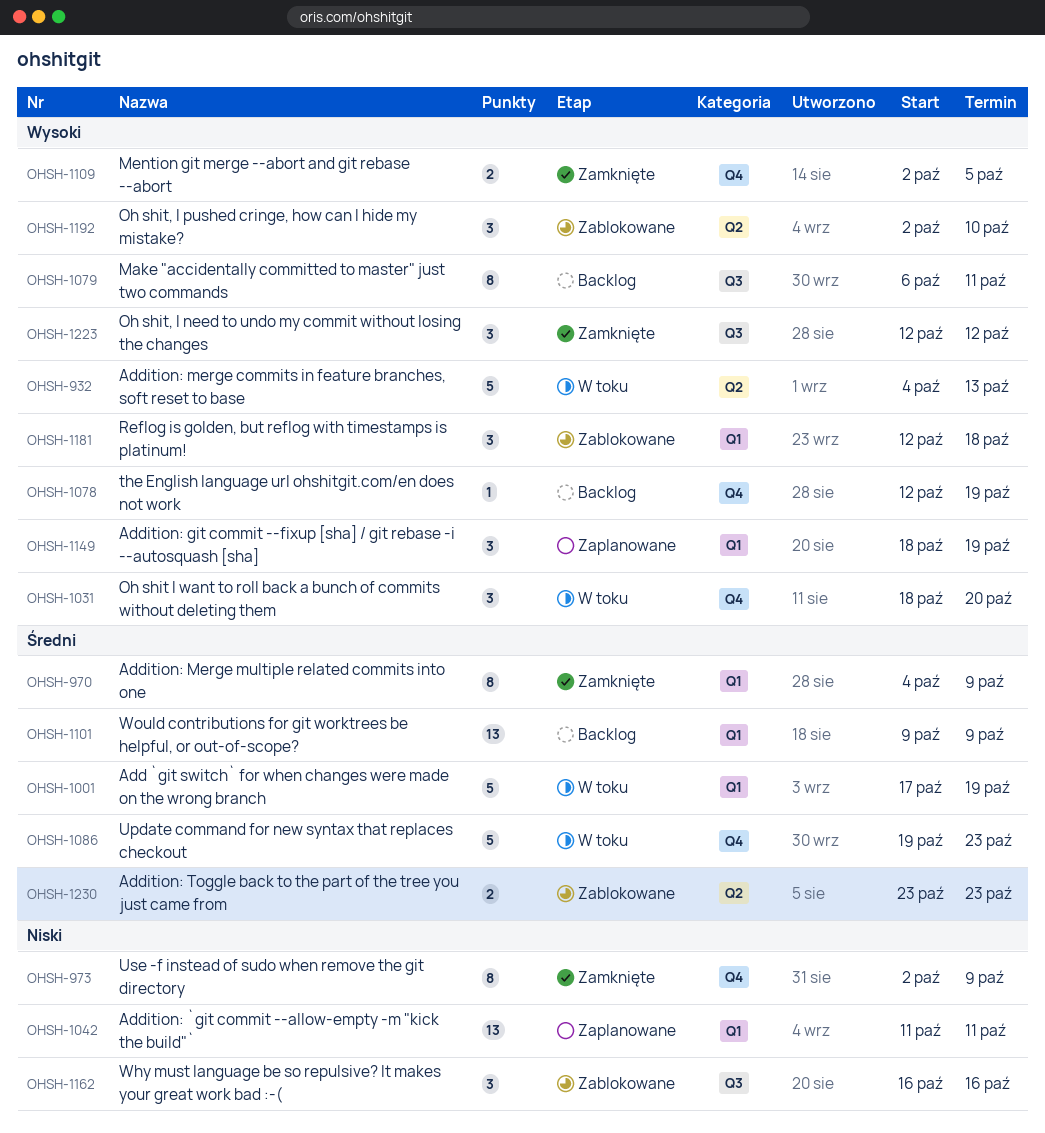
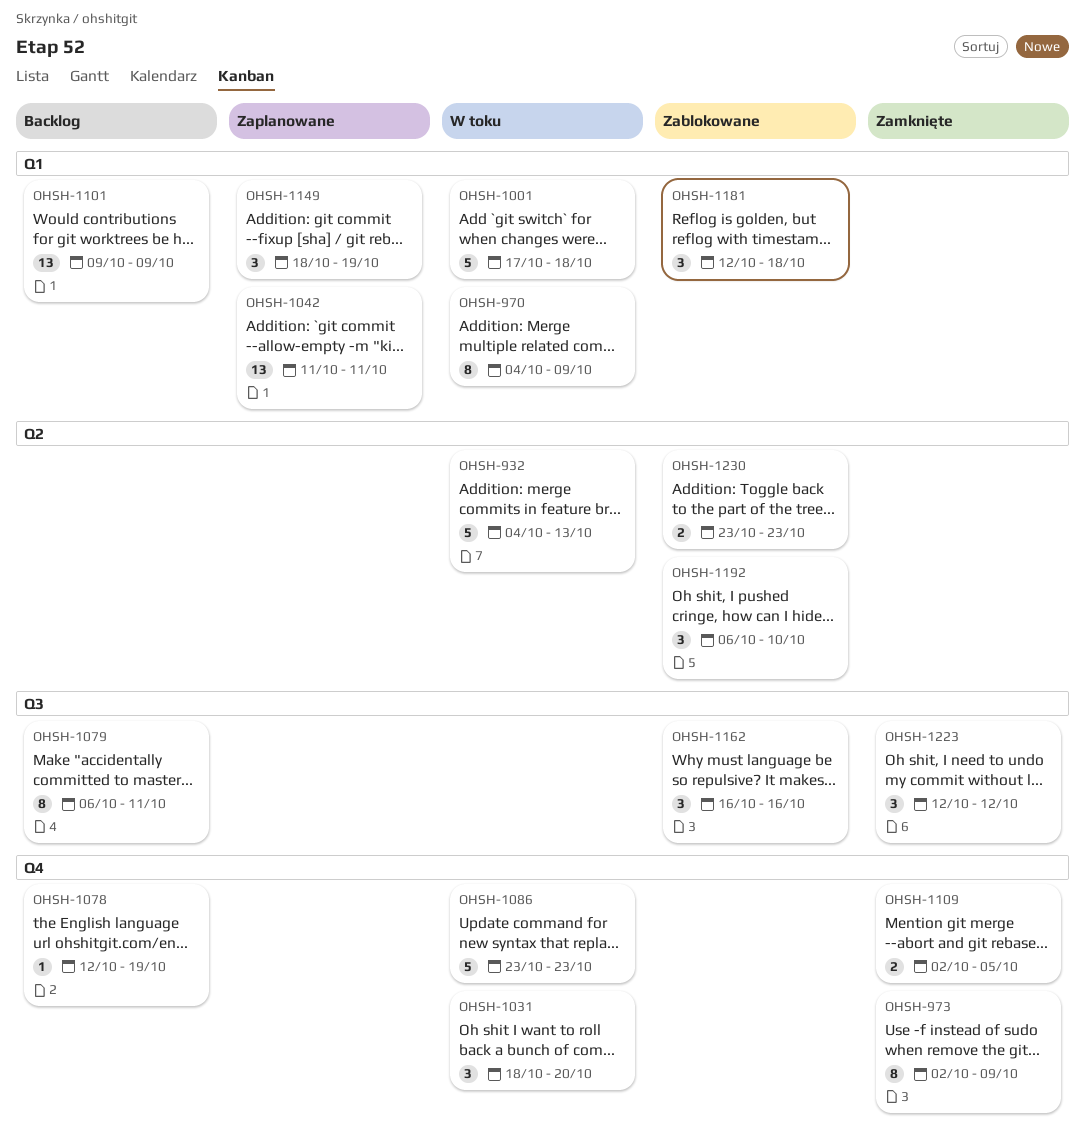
OHSH-970, status: Zamknięte -> W toku
OHSH-1001, due: Oct 19 -> Oct 18
OHSH-1086, start: Oct 19 -> Oct 23
OHSH-1192, start: Oct 2 -> Oct 6

